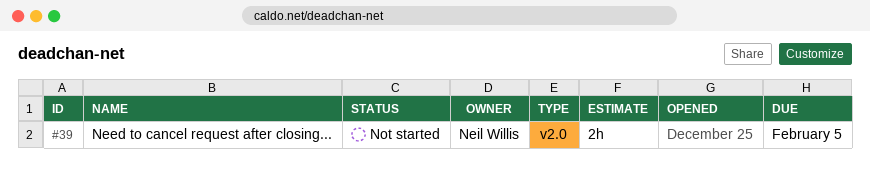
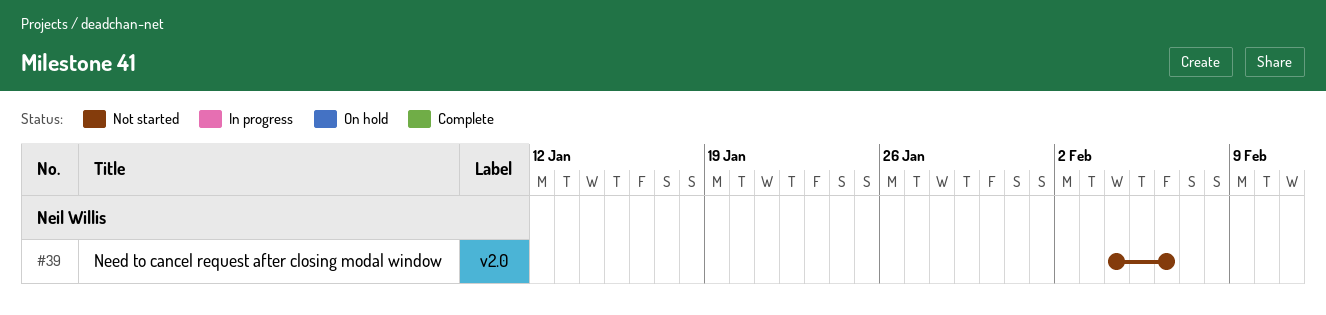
#39, due: Feb 5 -> Feb 6

